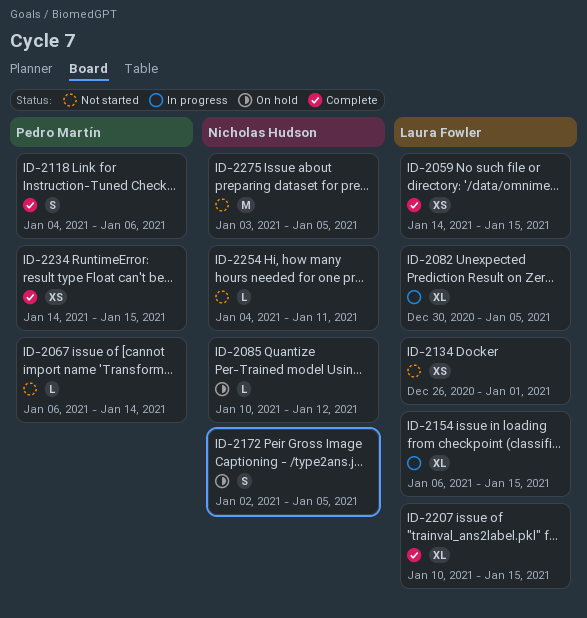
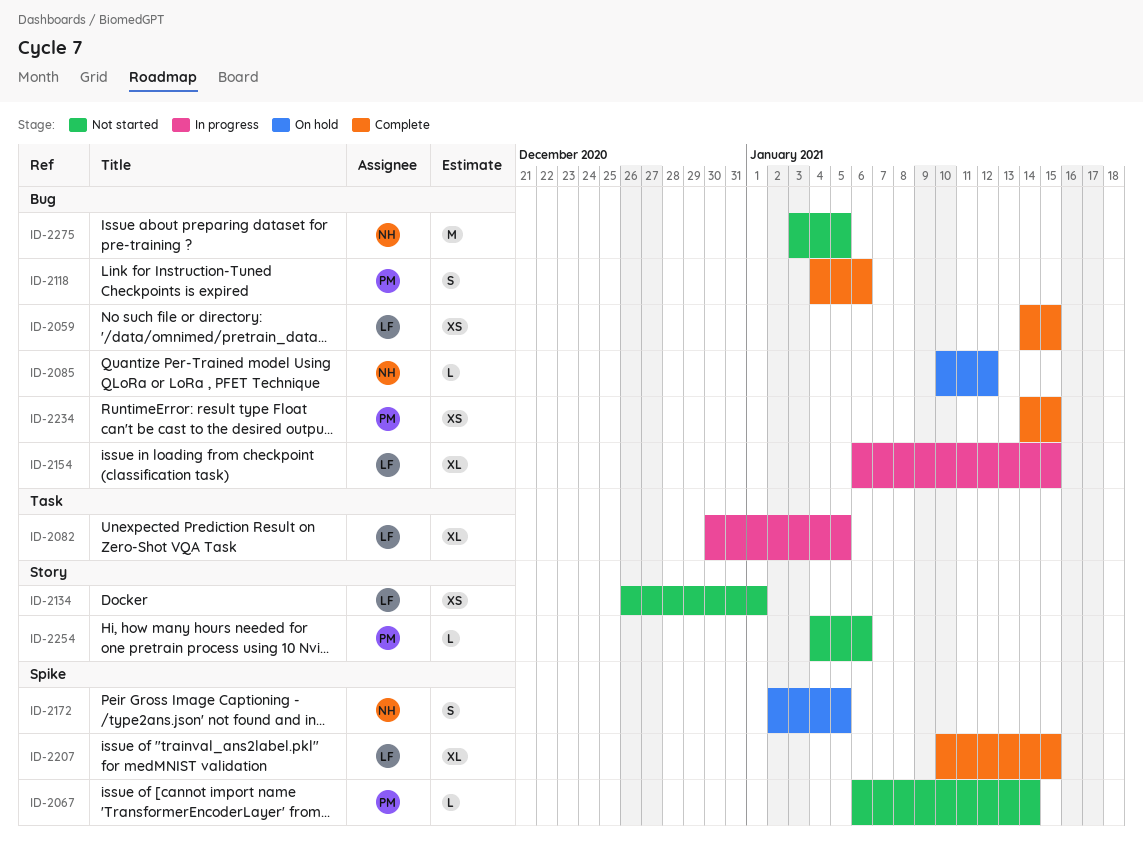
ID-2254, owner: Nicholas Hudson -> Pedro Martín
ID-2254, due: Jan 11 -> Jan 6

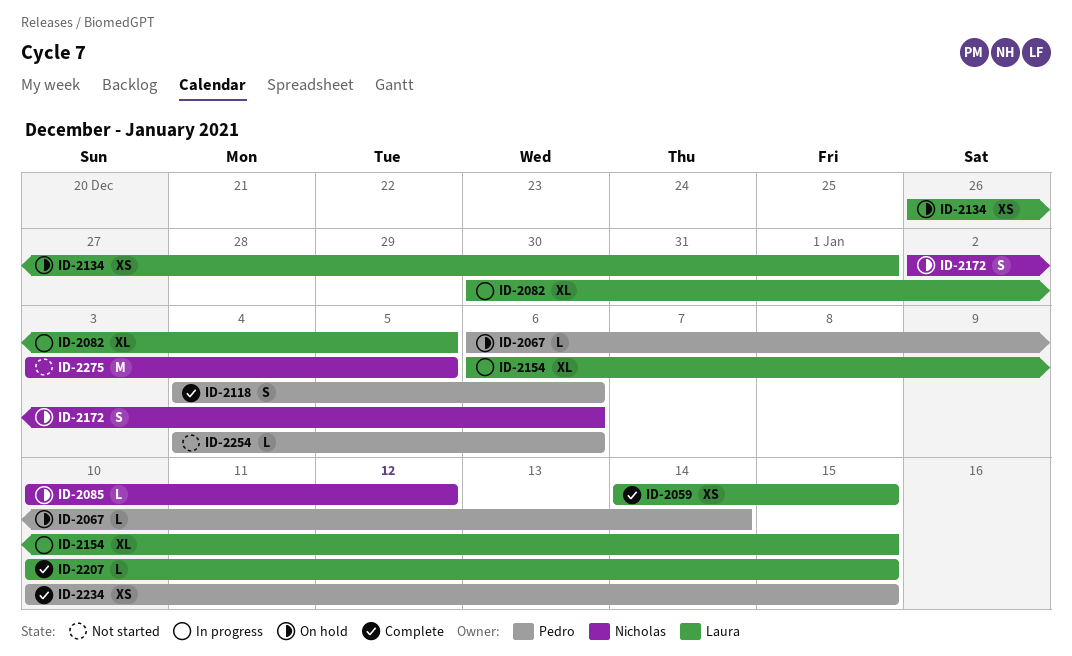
ID-2067, status: Not started -> On hold
ID-2134, status: Not started -> On hold
ID-2172, due: Jan 5 -> Jan 6
ID-2207, estimate: XL -> L
ID-2234, start: Jan 14 -> Jan 10

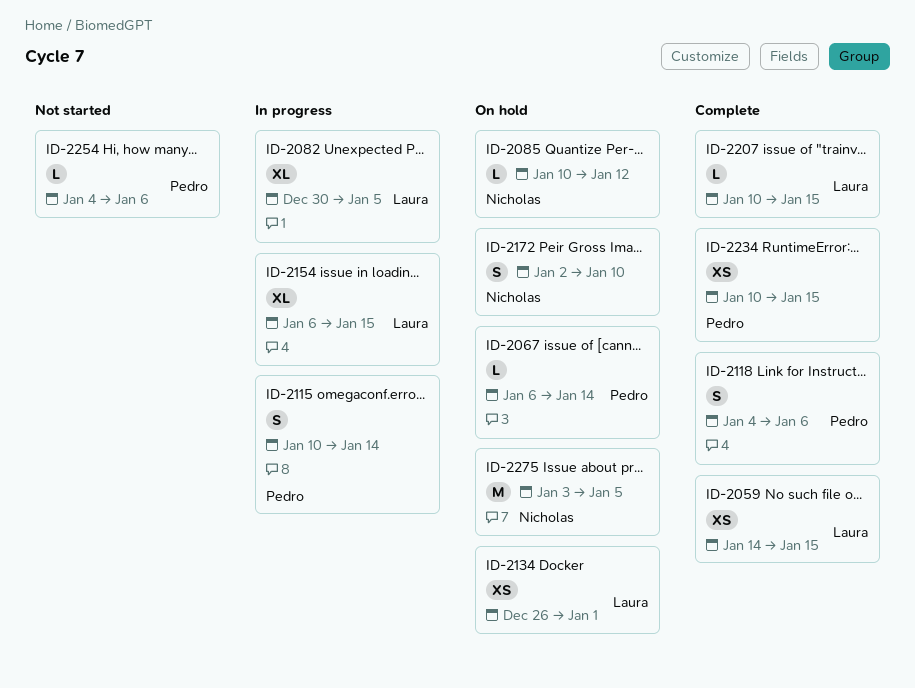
ID-2115: none -> present
ID-2172, due: Jan 6 -> Jan 10
ID-2275, status: Not started -> On hold

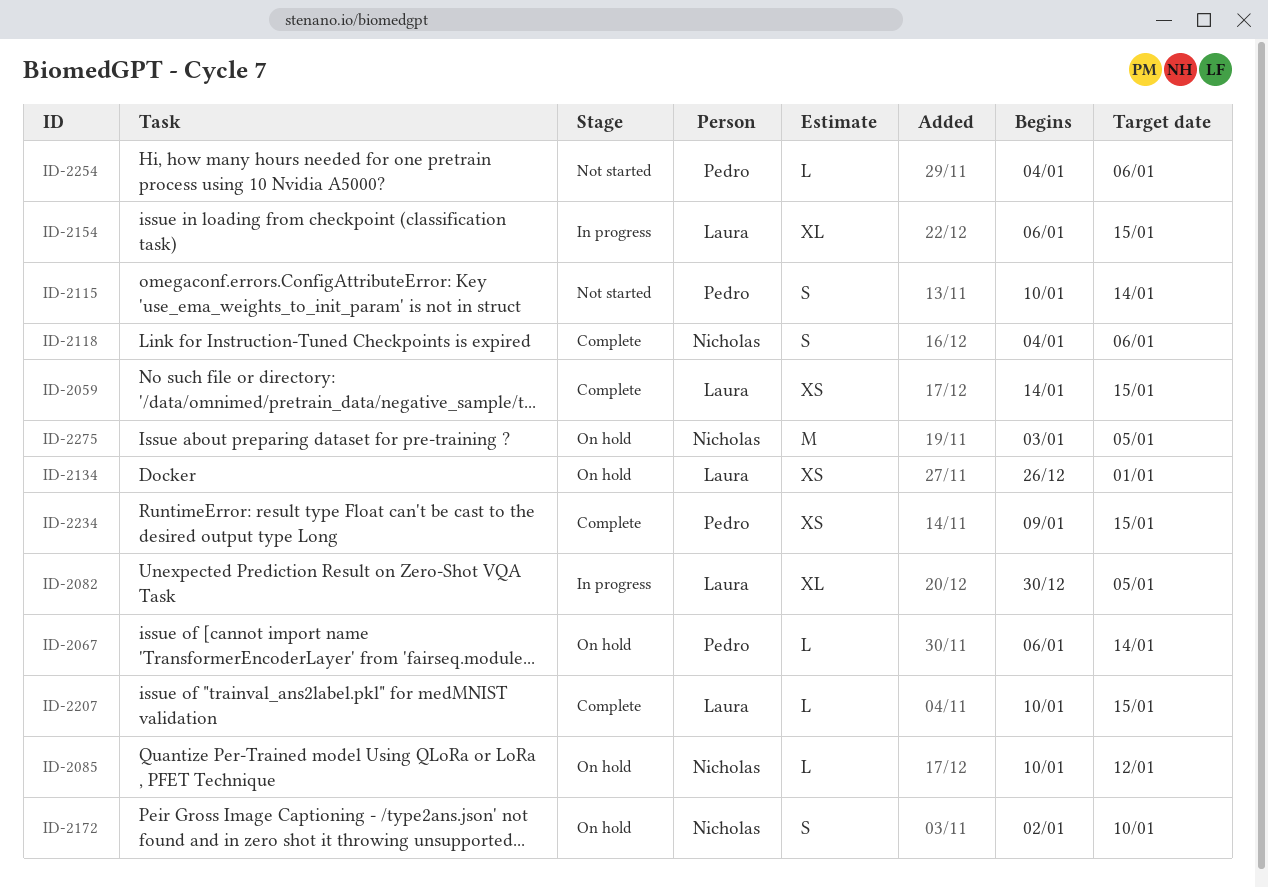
ID-2115, status: In progress -> Not started
ID-2118, owner: Pedro -> Nicholas
ID-2234, start: Jan 10 -> Jan 9

